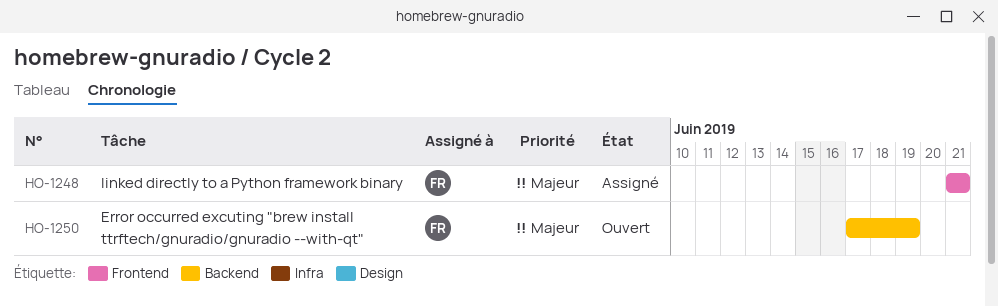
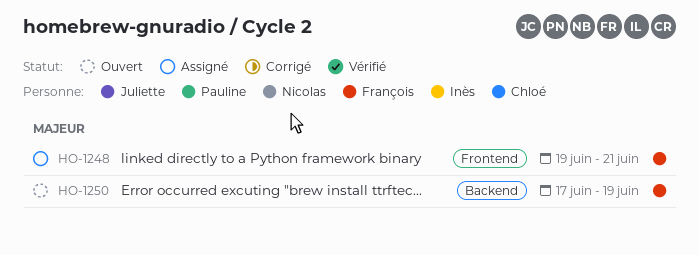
HO-1248, start: Jun 21 -> Jun 19

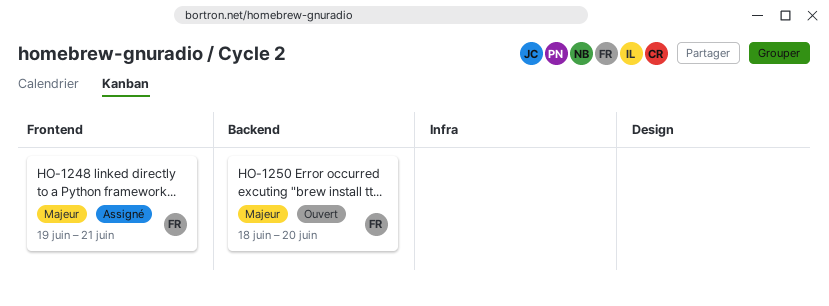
HO-1250, start: Jun 17 -> Jun 18
HO-1250, due: Jun 19 -> Jun 20

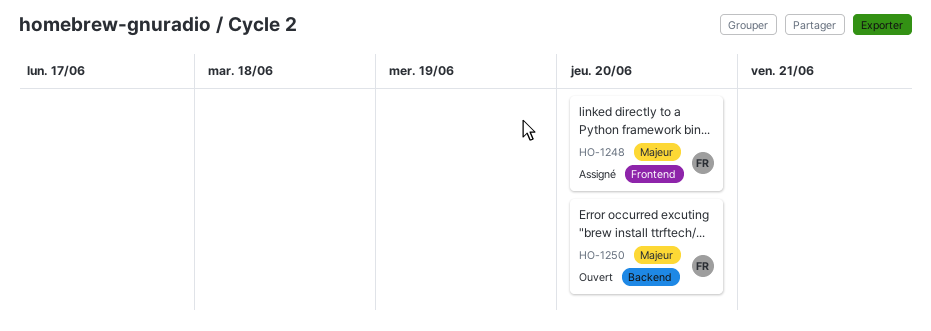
HO-1248, due: Jun 21 -> Jun 20

